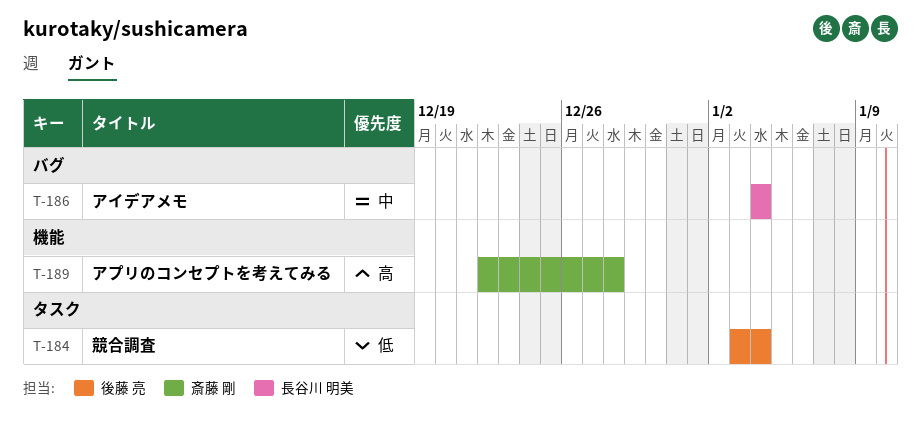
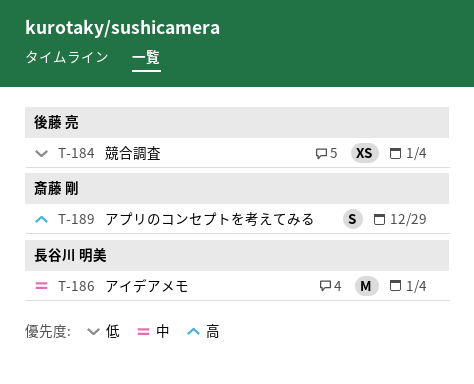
T-189, due: Dec 28 -> Dec 29

